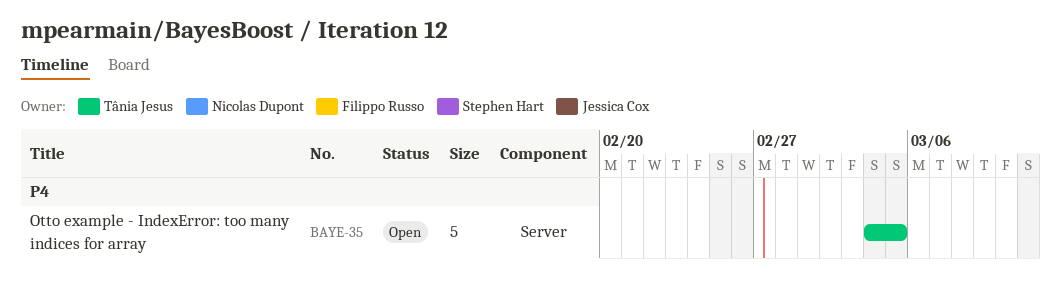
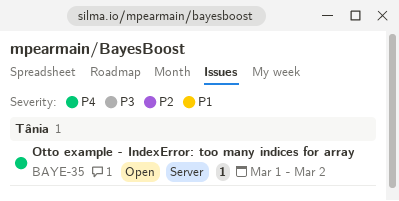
BAYE-35, estimate: 5 -> 1
BAYE-35, start: Mar 4 -> Mar 1
BAYE-35, due: Mar 5 -> Mar 2

